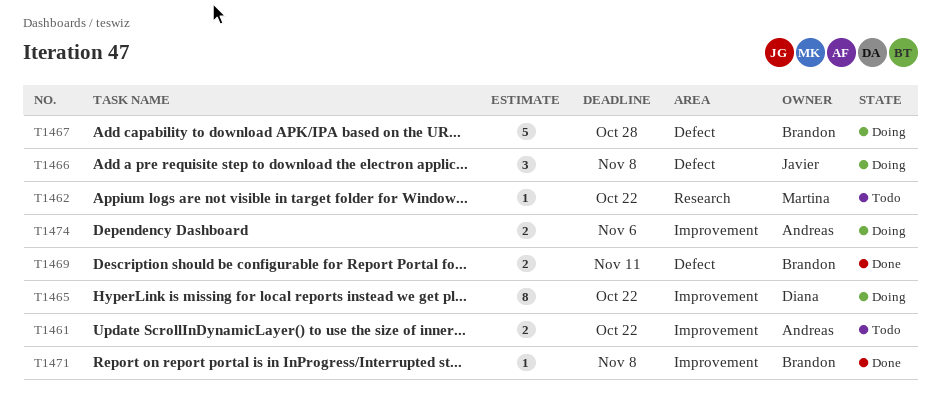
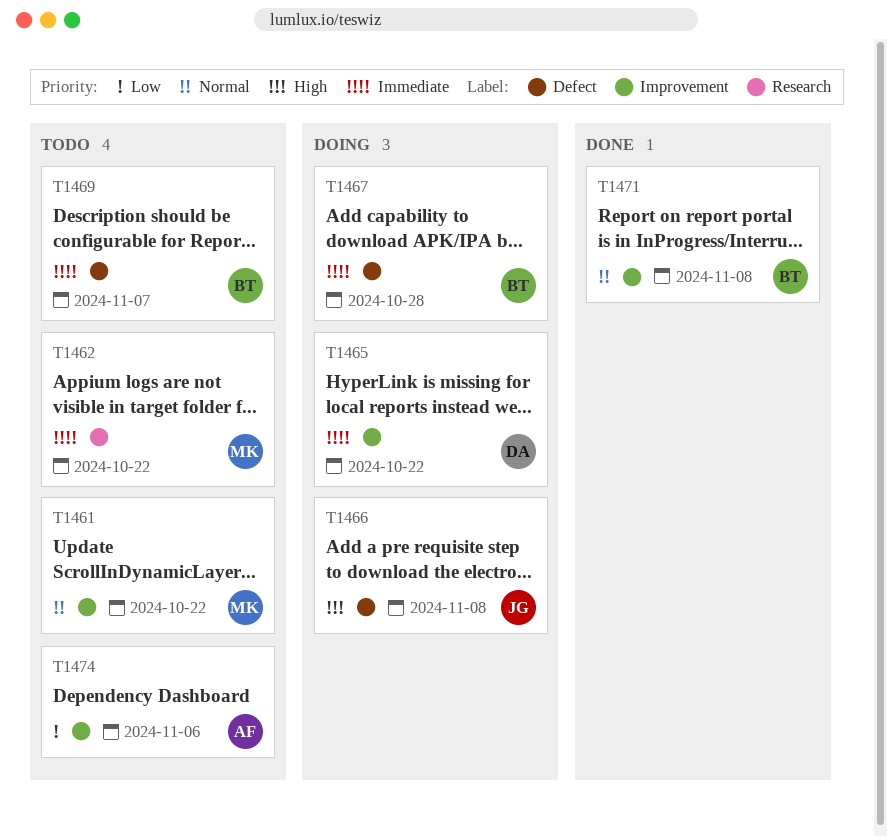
T1461, owner: Andreas -> Martina
T1469, status: Done -> Todo
T1469, due: Nov 11 -> Nov 7
T1474, status: Doing -> Todo

